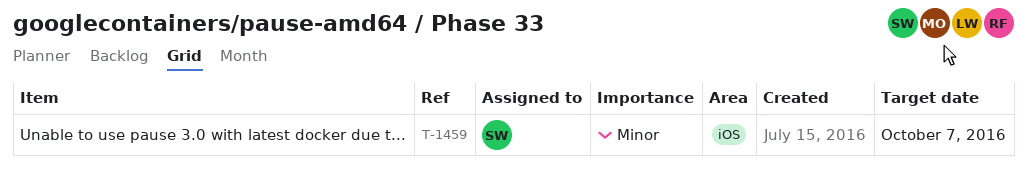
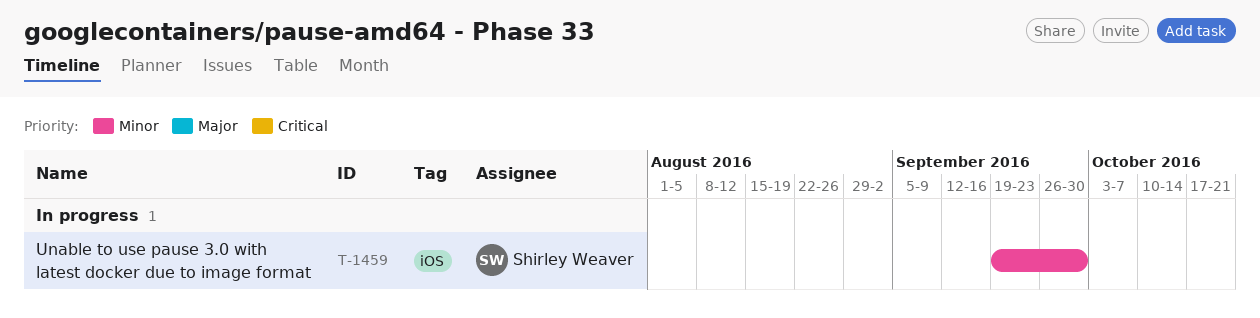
T-1459, due: Oct 7 -> Sep 30

